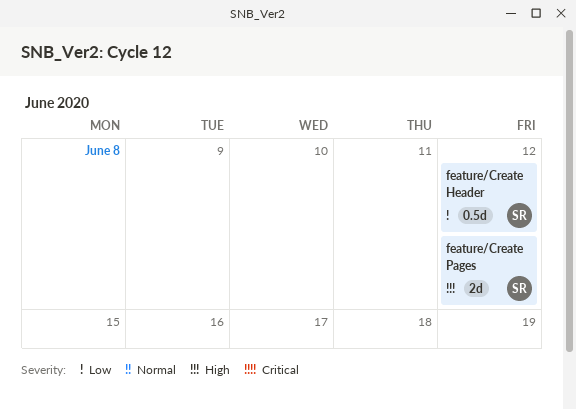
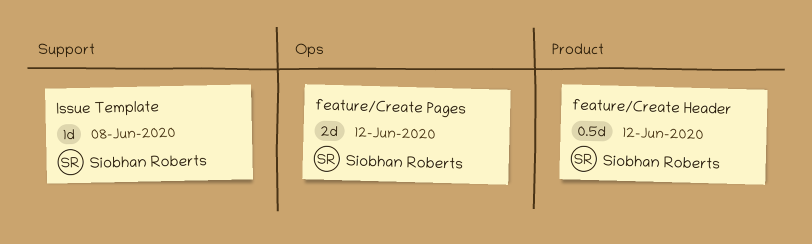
Issue Template: none -> present

